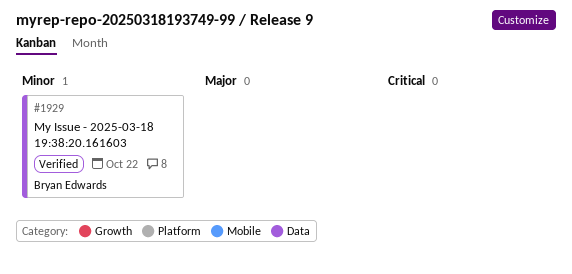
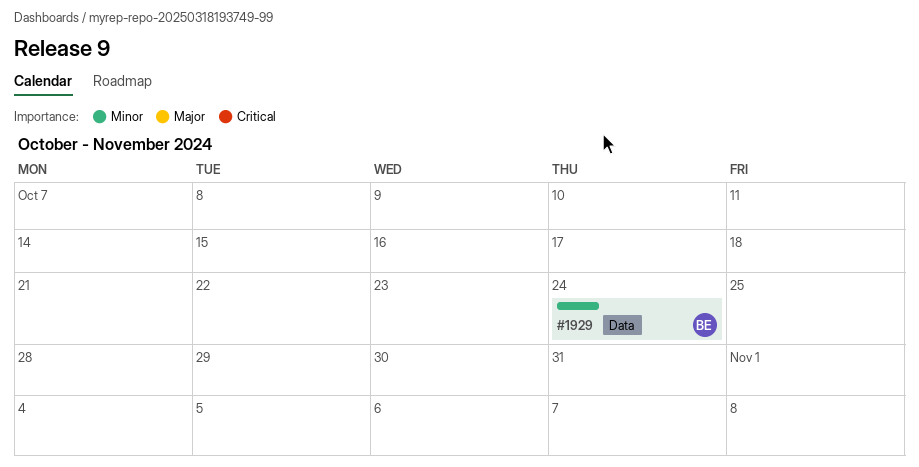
#1929, due: Oct 22 -> Oct 24

